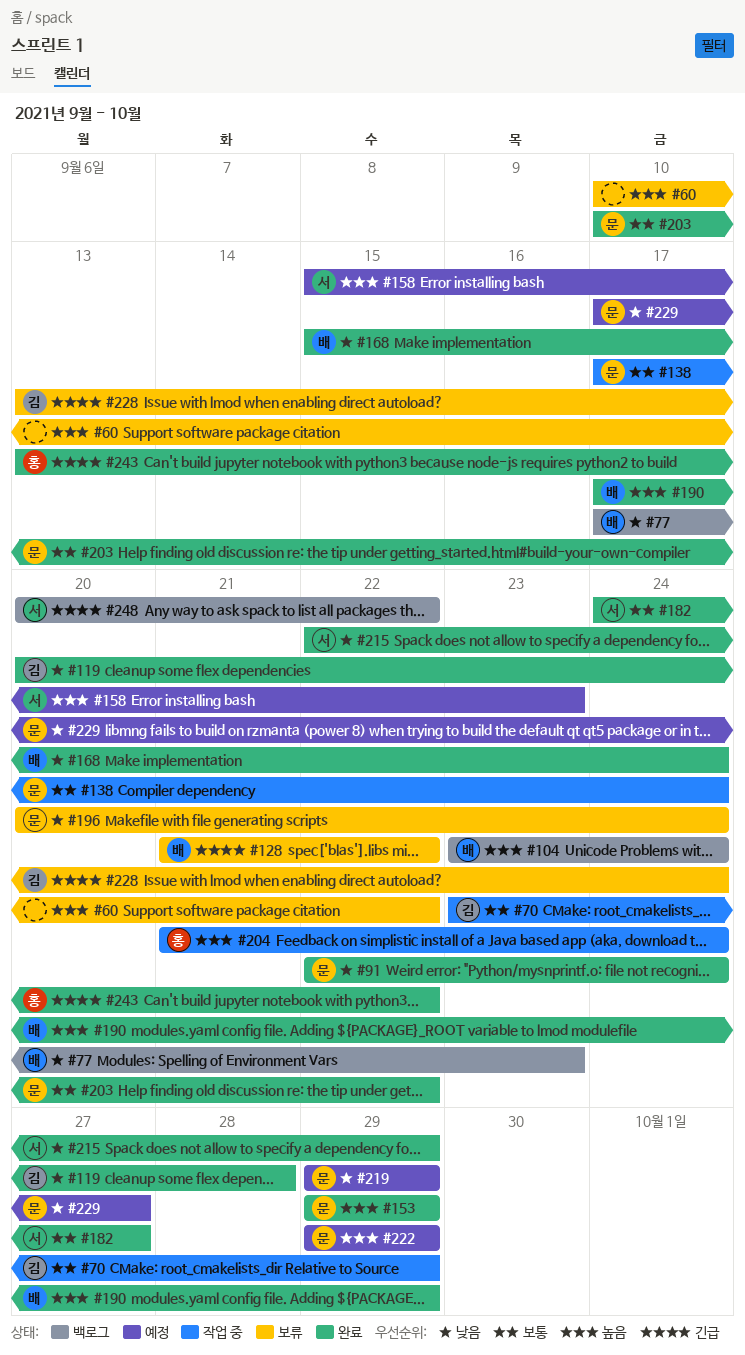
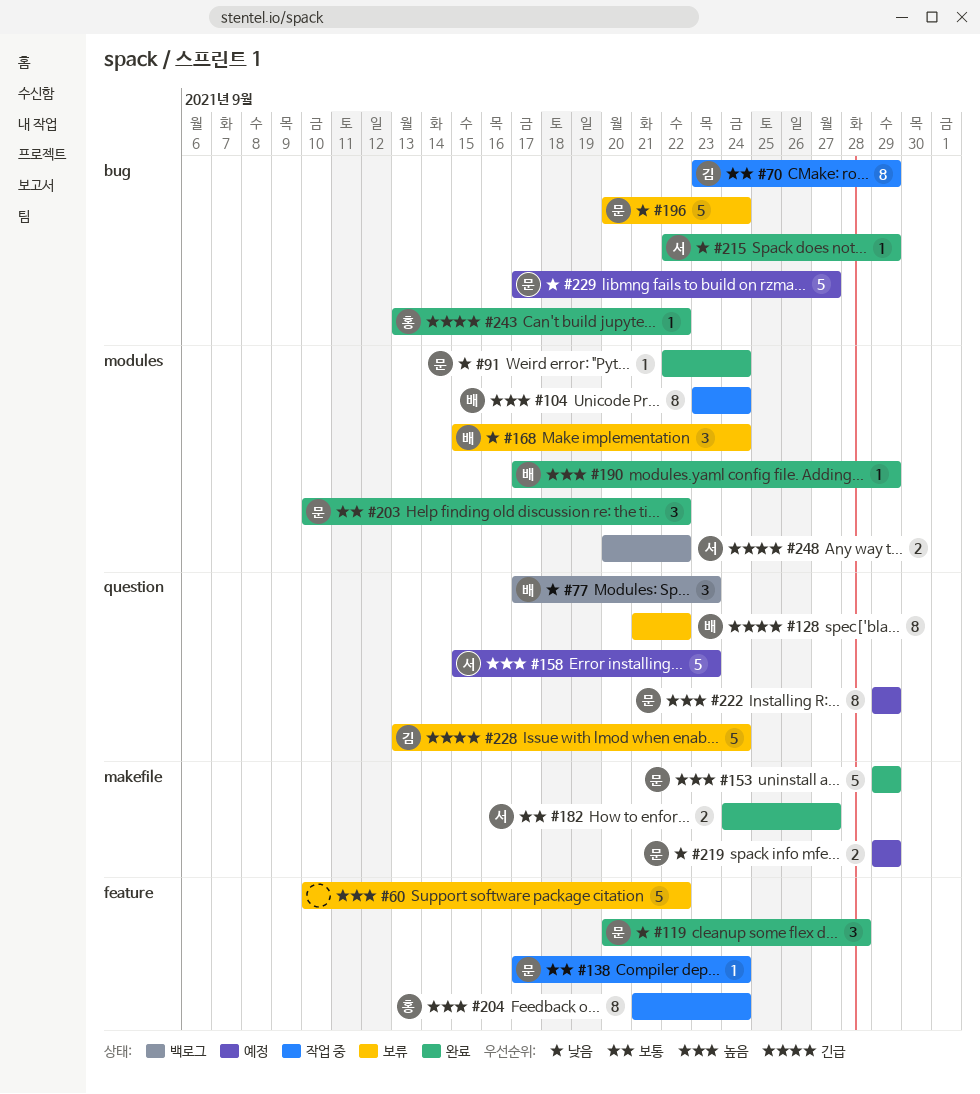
#104, status: 백로그 -> 작업 중
#119, owner: 김 -> 문
#168, status: 완료 -> 보류

